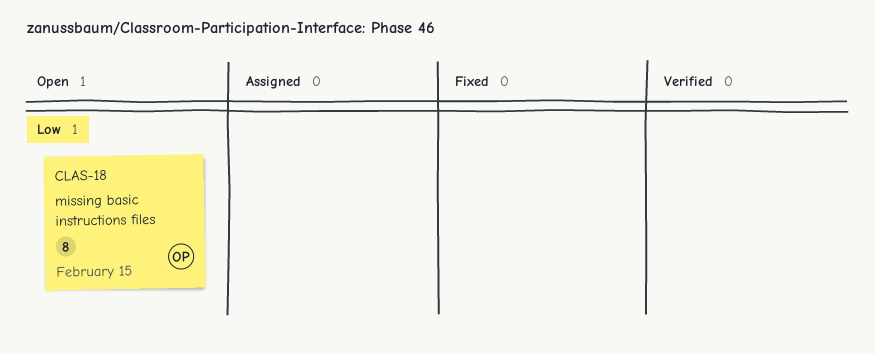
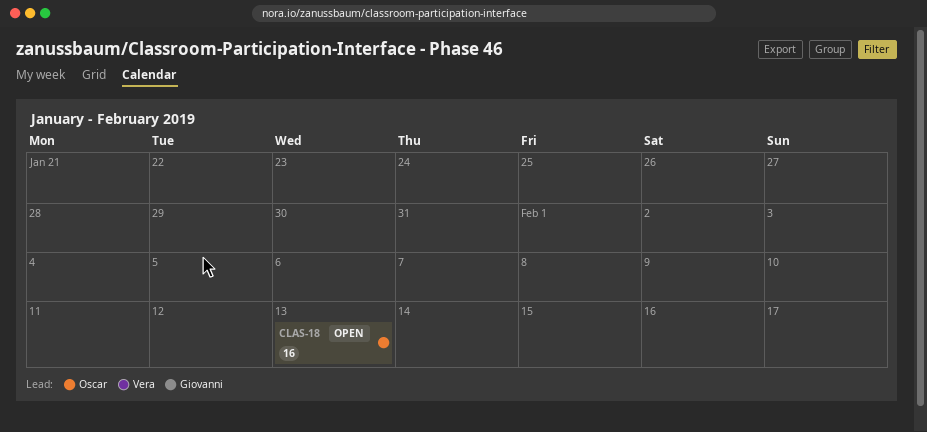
CLAS-18, estimate: 8 -> 16
CLAS-18, due: Feb 15 -> Feb 13

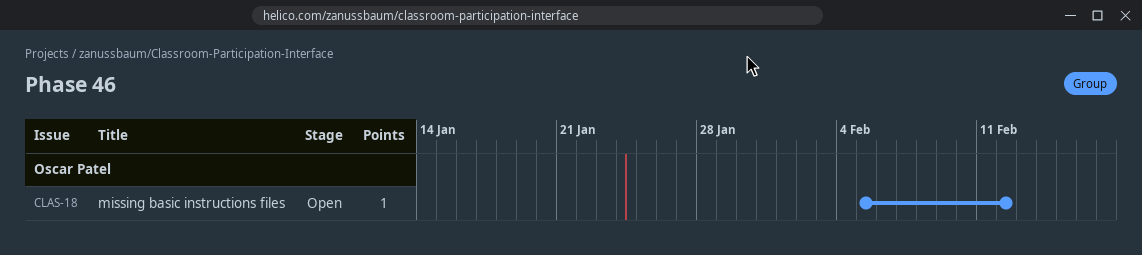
CLAS-18, estimate: 16 -> 1
CLAS-18, due: Feb 13 -> Feb 12

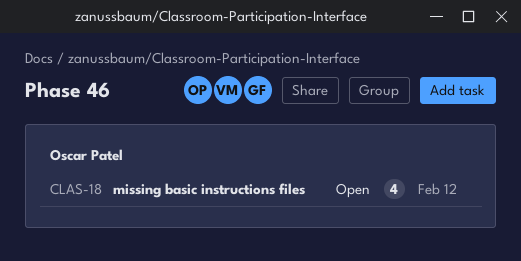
CLAS-18, estimate: 1 -> 4

